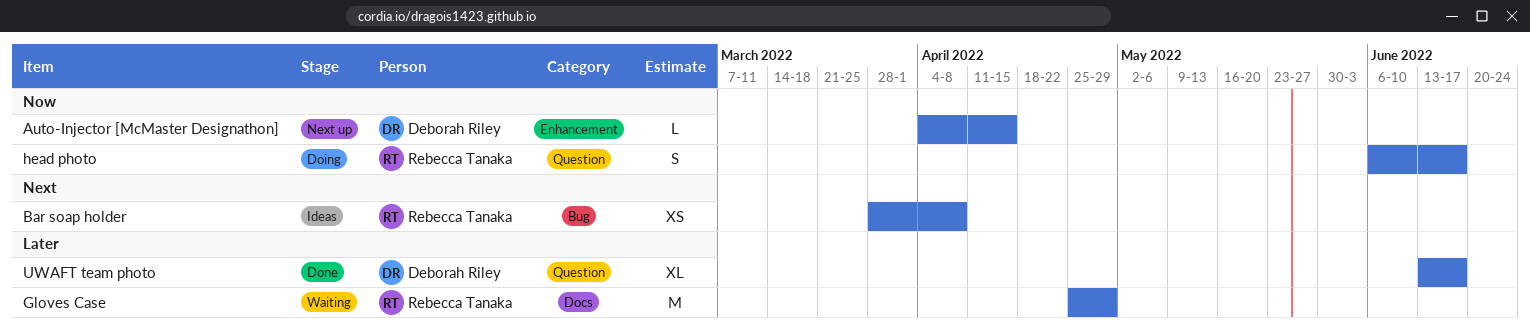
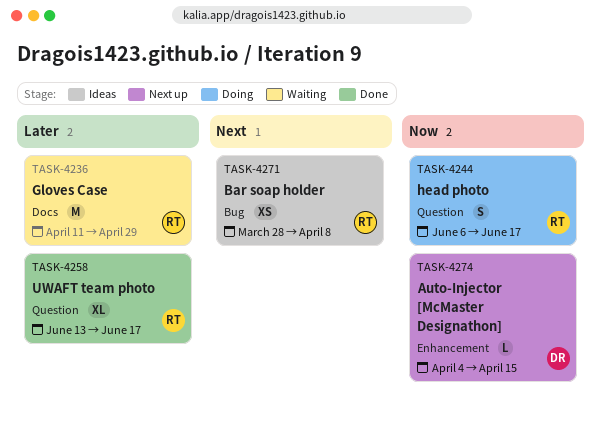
Gloves Case, start: Apr 25 -> Apr 11
UWAFT team photo, owner: Deborah Riley -> Rebecca Tanaka

